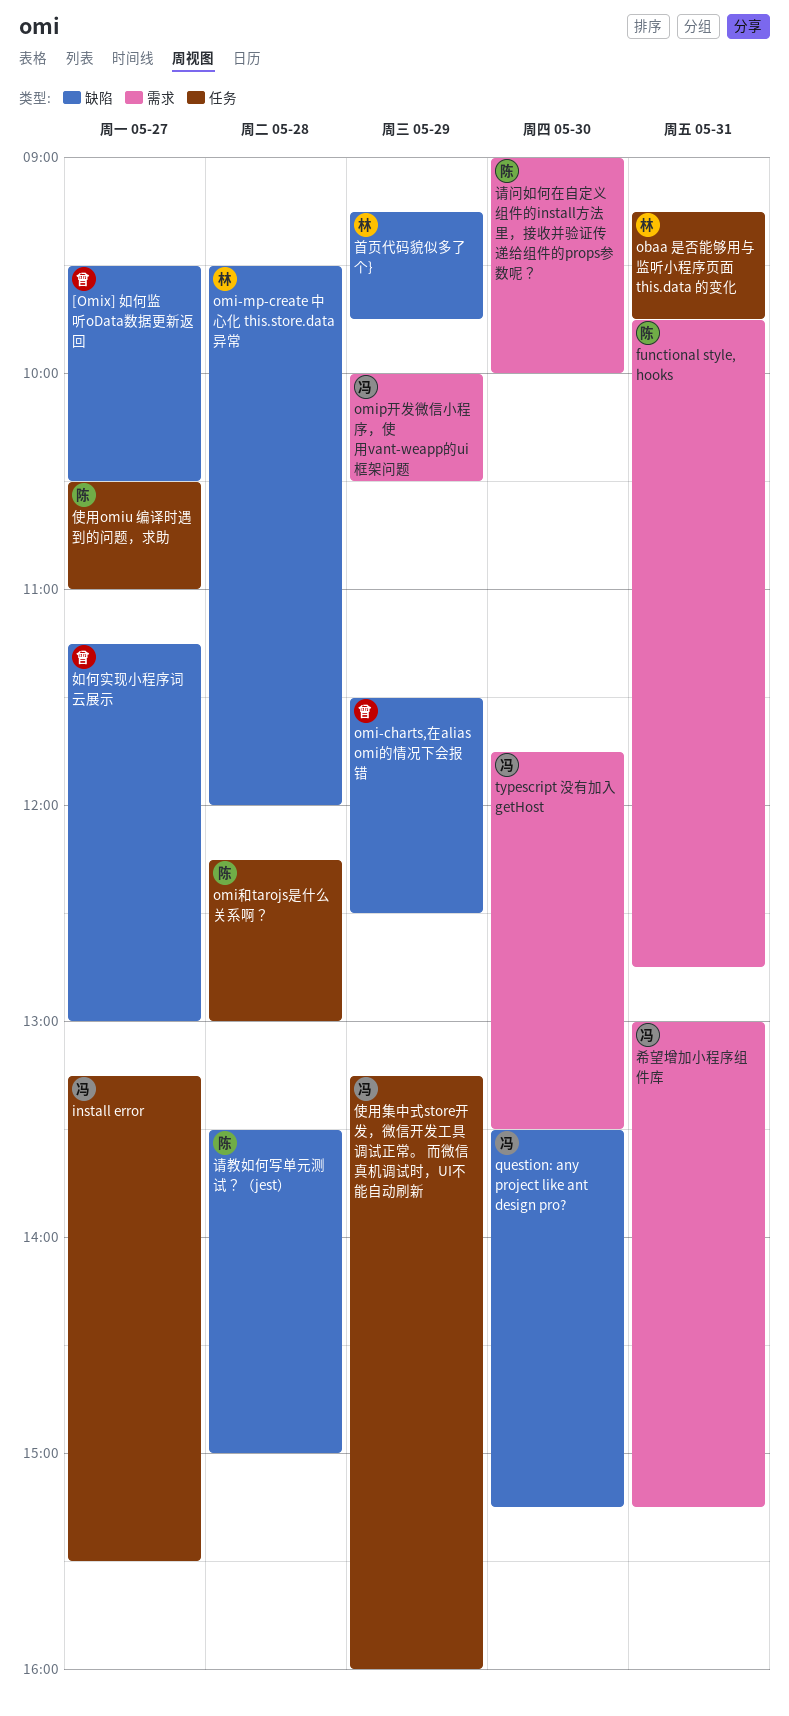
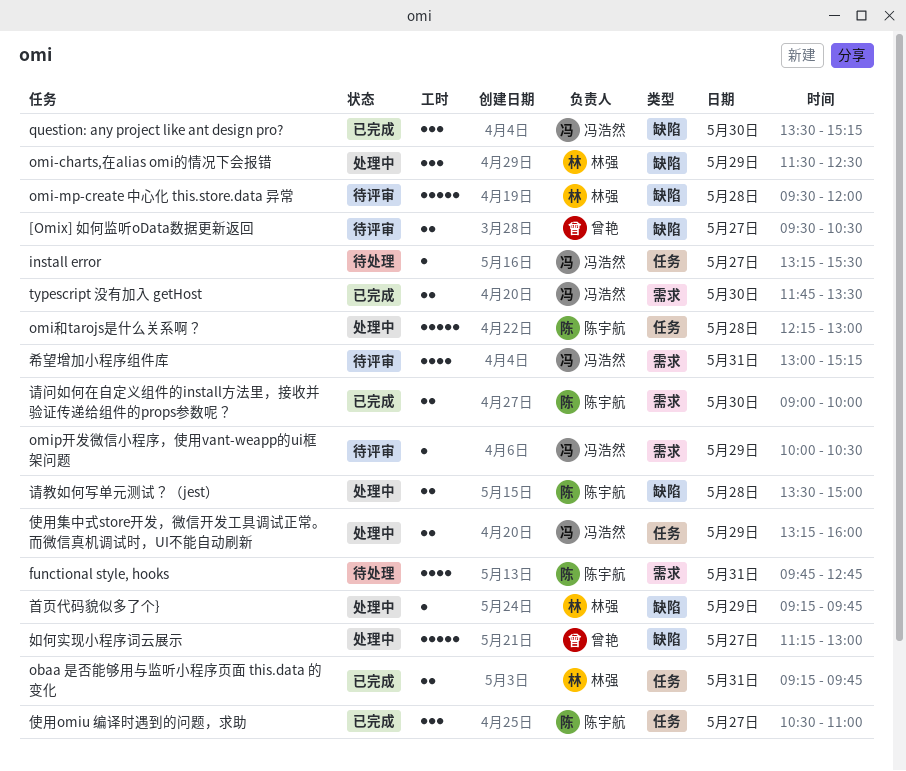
omi-charts,在alias omi的情况下会报错, owner: 曾艳 -> 林强

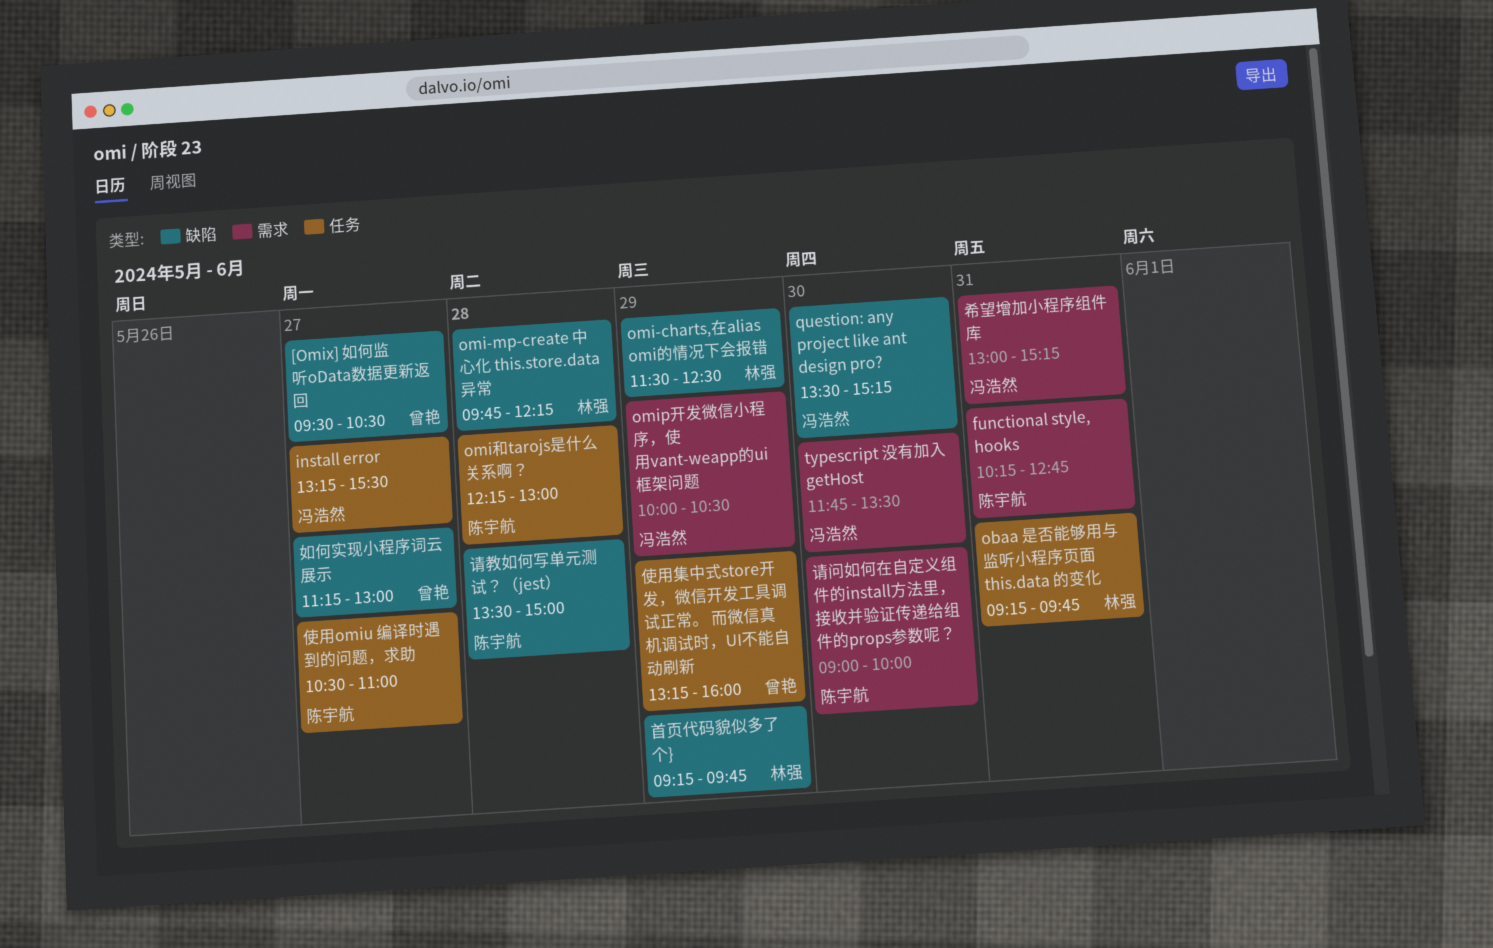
functional style, hooks, begins: 09:45 -> 10:15
omi-mp-create 中心化 this.store.data 异常, begins: 09:30 -> 09:45
omi-mp-create 中心化 this.store.data 异常, ends: 12:00 -> 12:15
使用集中式store开发，微信开发工具调试正常。 而微信真机调试时，UI不能自动刷新, owner: 冯浩然 -> 曾艳

